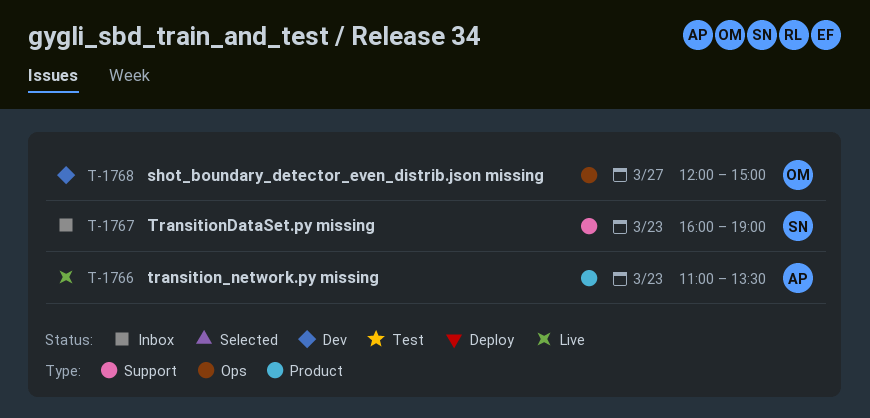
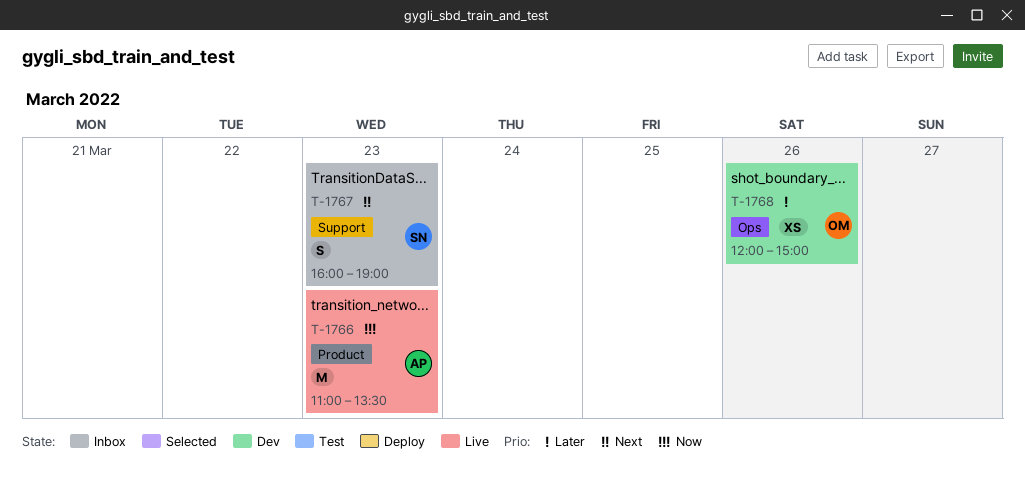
T-1768, day: Mar 27 -> Mar 26

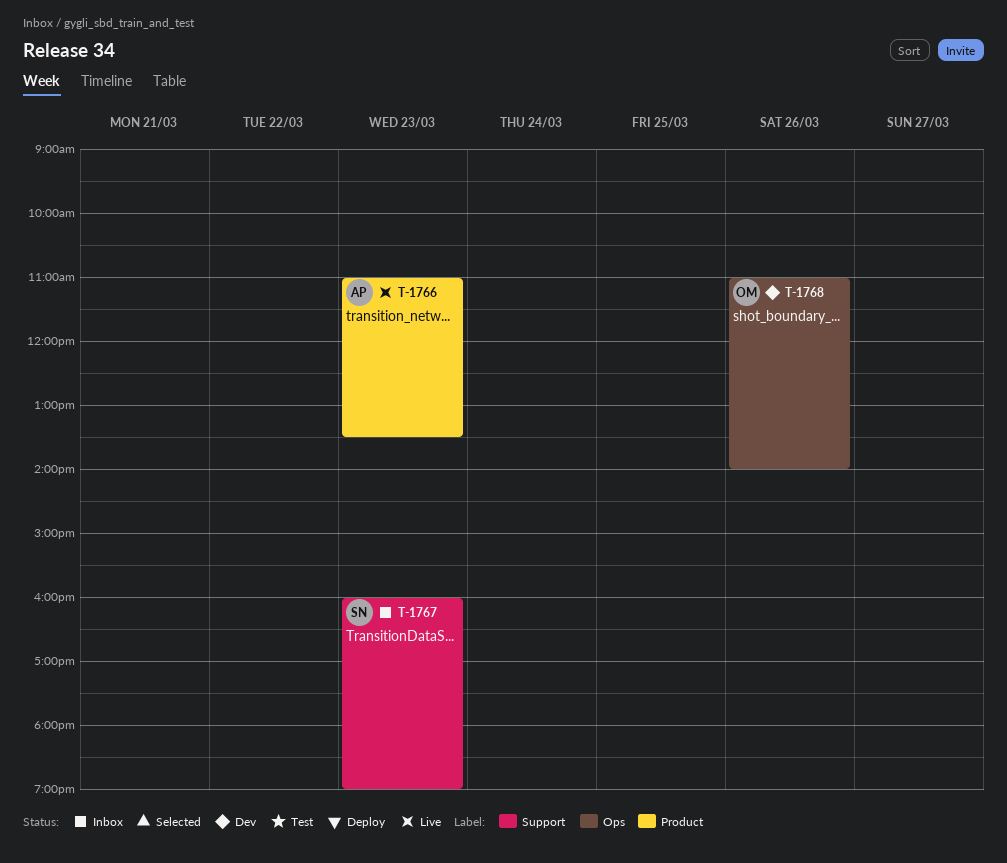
T-1768, begins: 12:00 -> 11:00
T-1768, ends: 15:00 -> 14:00

